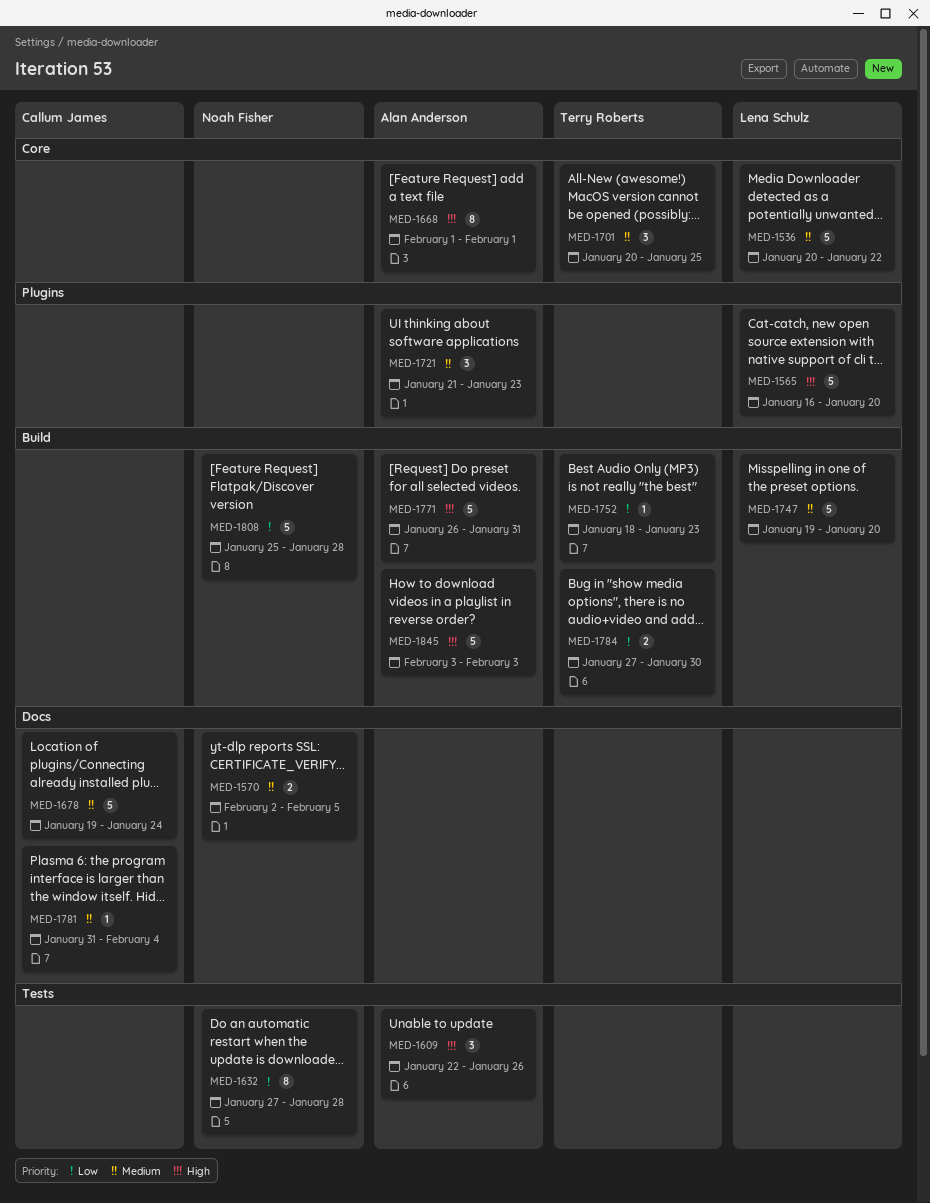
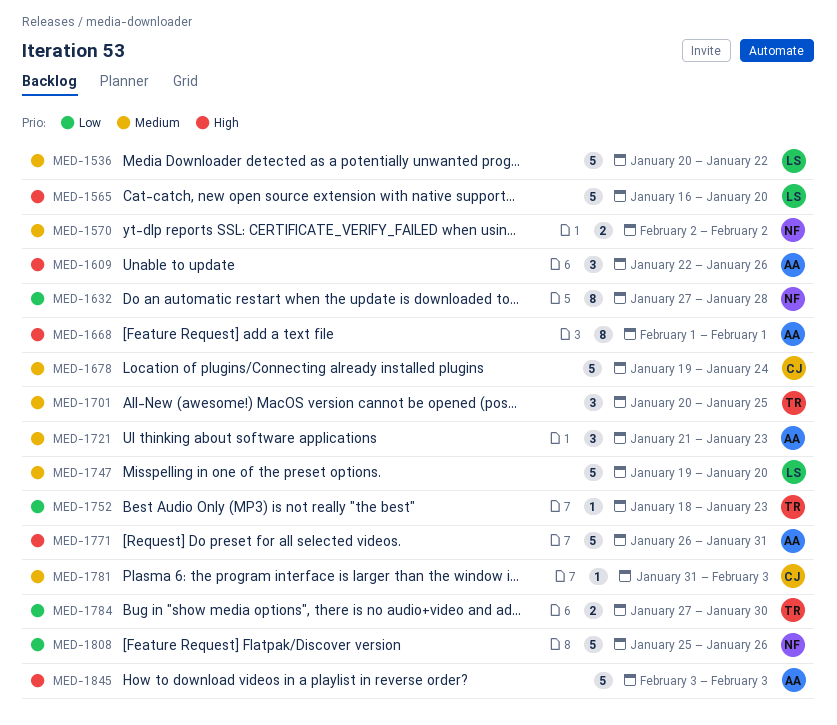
MED-1570, due: Feb 5 -> Feb 2
MED-1781, due: Feb 4 -> Feb 3
MED-1808, due: Jan 28 -> Jan 26

